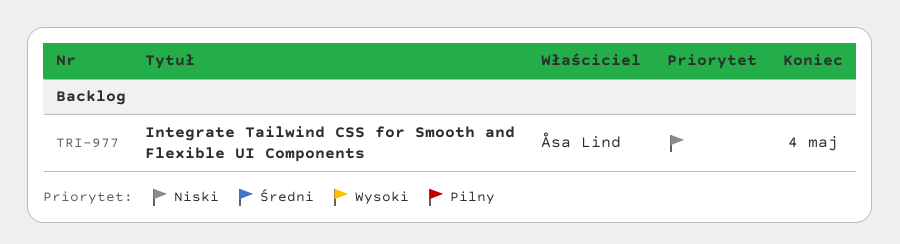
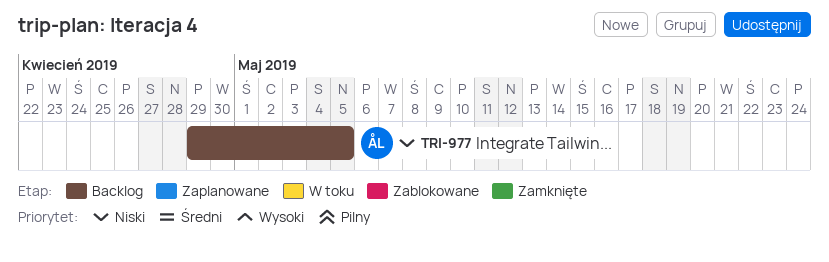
TRI-977, due: May 4 -> May 5

